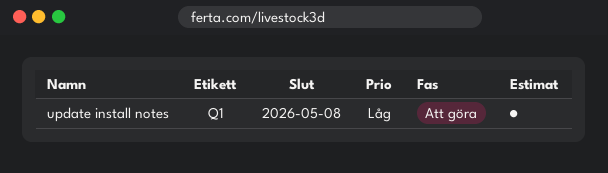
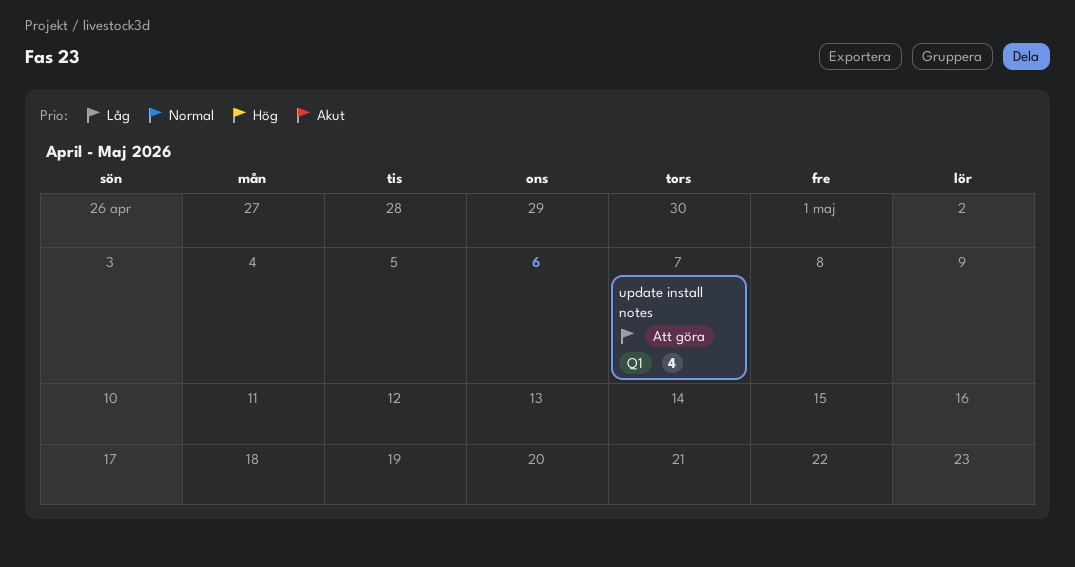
update install notes, estimate: 1 -> 4
update install notes, due: May 8 -> May 7

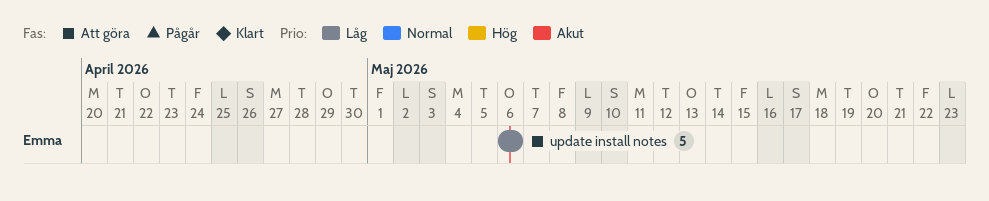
update install notes, estimate: 4 -> 5
update install notes, due: May 7 -> May 6

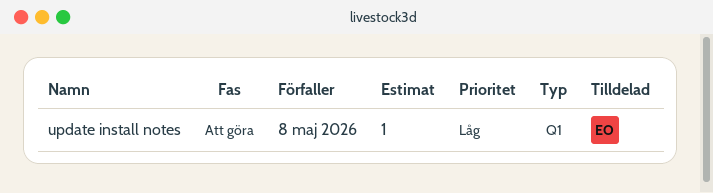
update install notes, estimate: 5 -> 1
update install notes, due: May 6 -> May 8

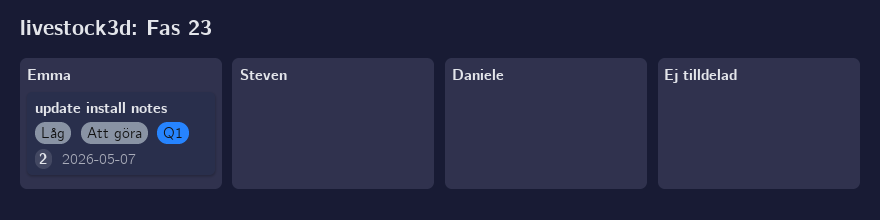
update install notes, estimate: 1 -> 2
update install notes, due: May 8 -> May 7

